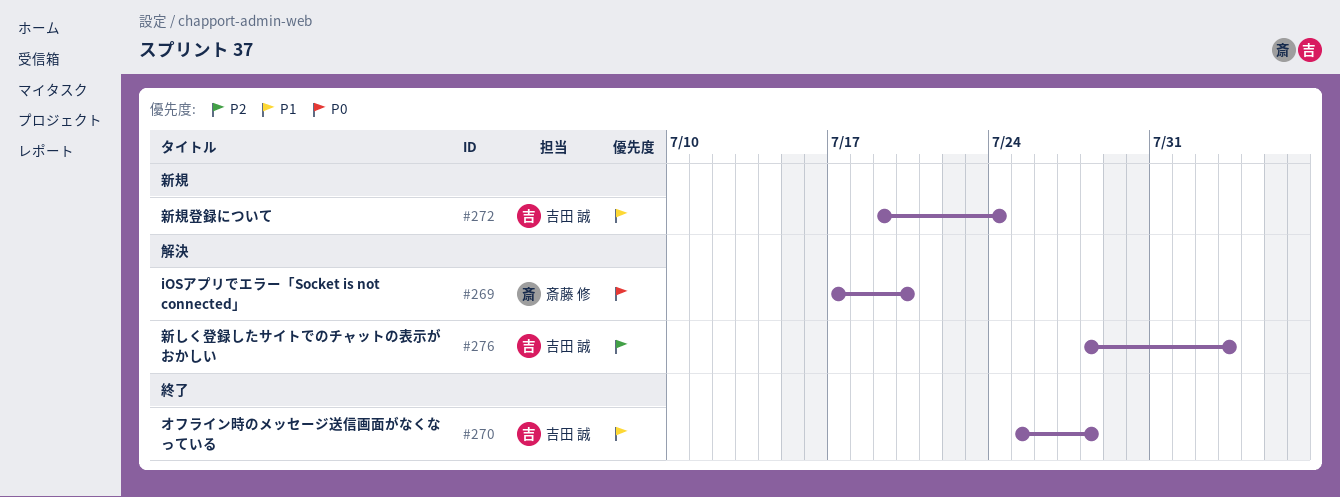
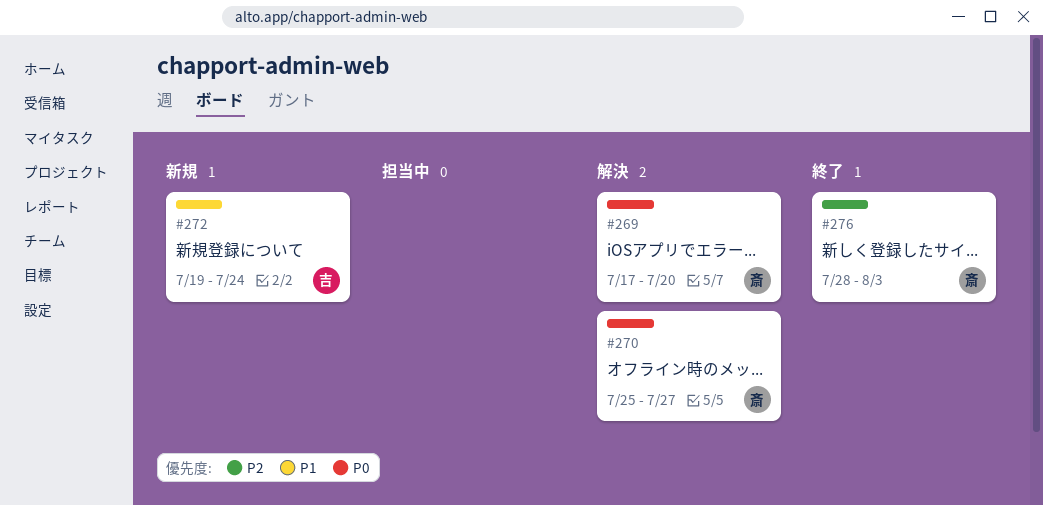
#270, status: 終了 -> 解決
#270, owner: 吉田 誠 -> 斎藤 修
#270, priority: P1 -> P0
#270, due: Jul 28 -> Jul 27
#276, status: 解決 -> 終了
#276, owner: 吉田 誠 -> 斎藤 修

